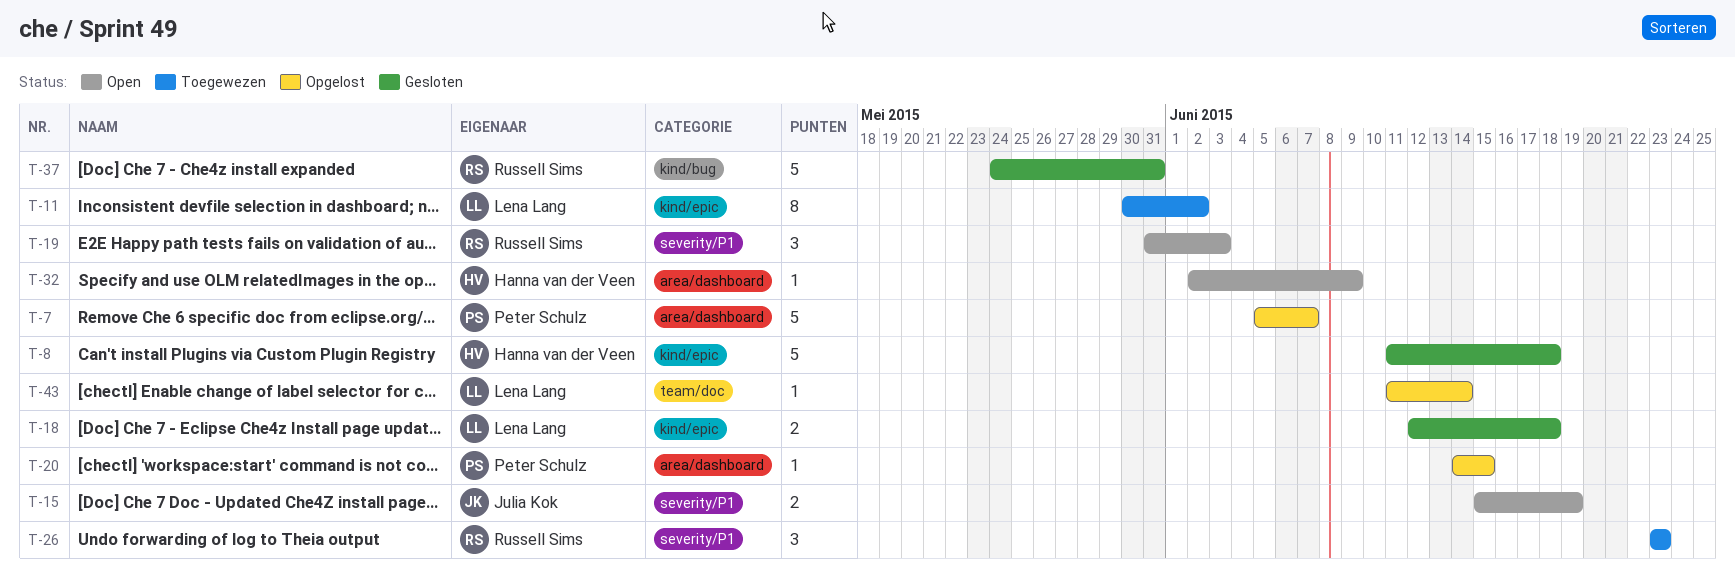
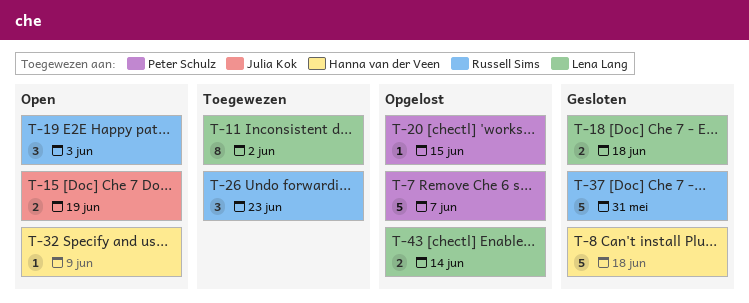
T-43, estimate: 1 -> 2

